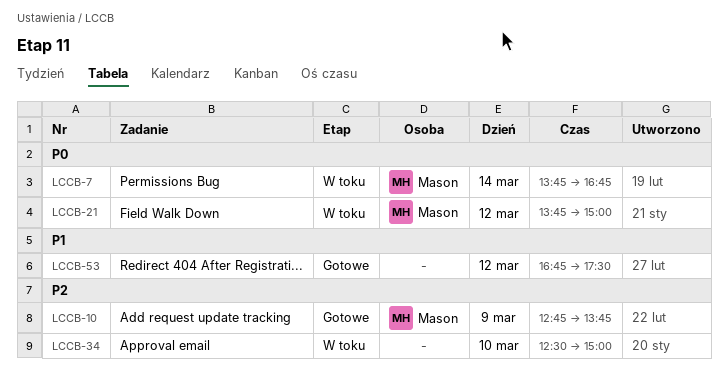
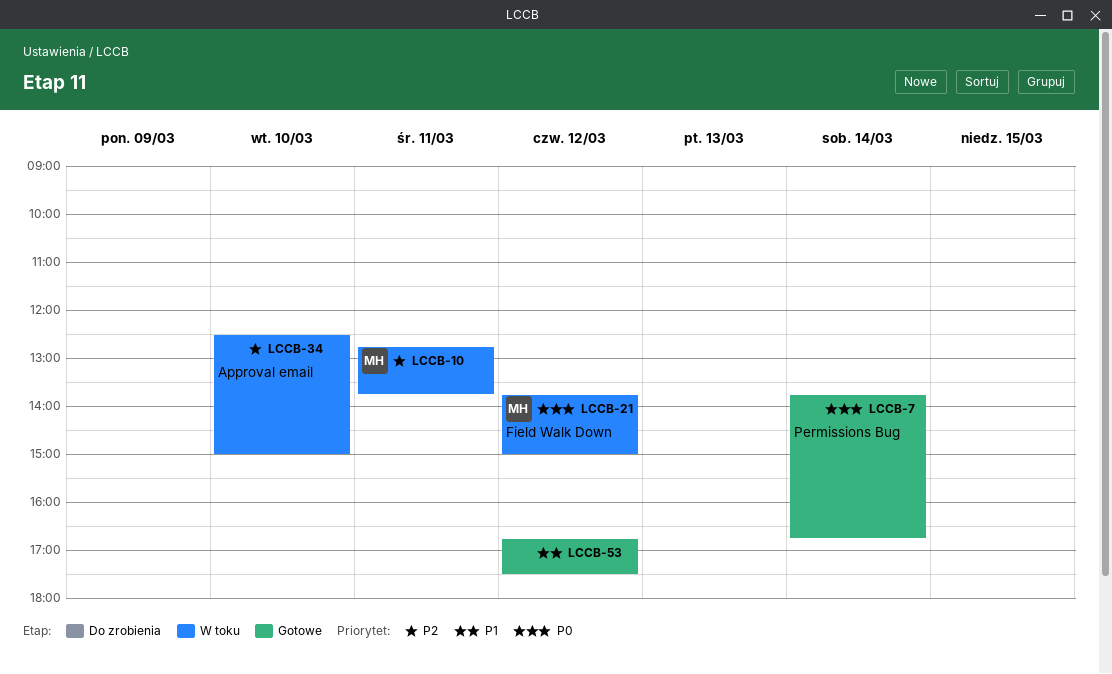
LCCB-7, status: W toku -> Gotowe
LCCB-7, owner: Mason -> none
LCCB-10, status: Gotowe -> W toku
LCCB-10, day: Mar 9 -> Mar 11

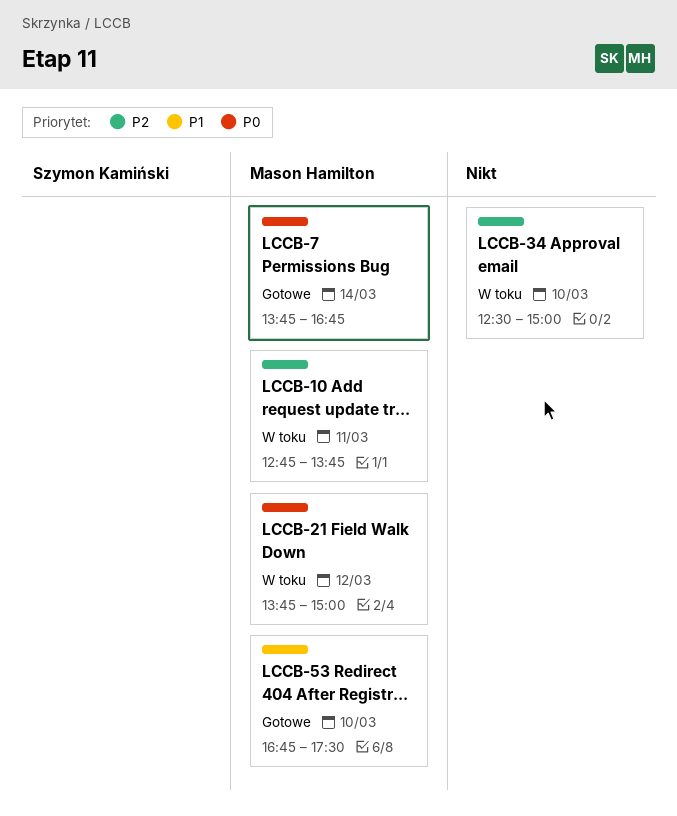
LCCB-7, owner: none -> Mason Hamilton
LCCB-53, owner: none -> Mason Hamilton
LCCB-53, day: Mar 12 -> Mar 10

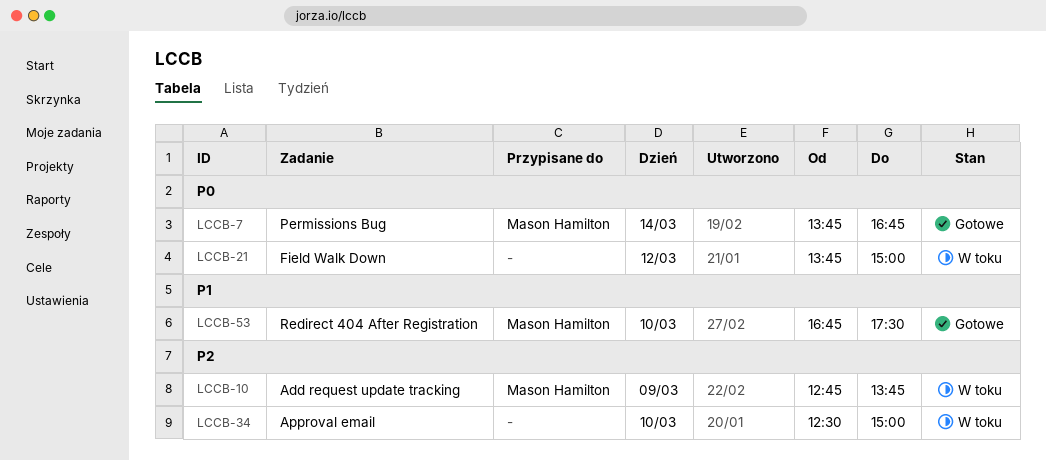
LCCB-10, day: Mar 11 -> Mar 9
LCCB-21, owner: Mason Hamilton -> none

